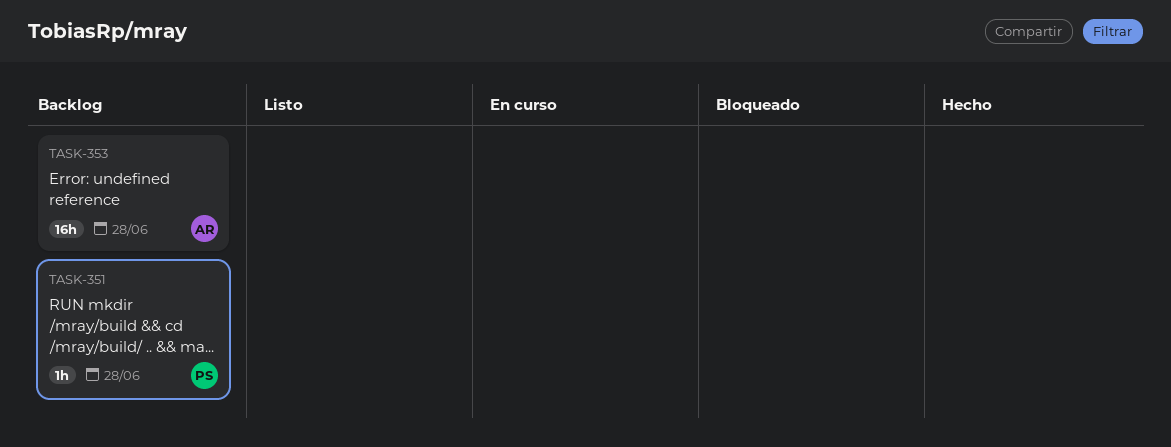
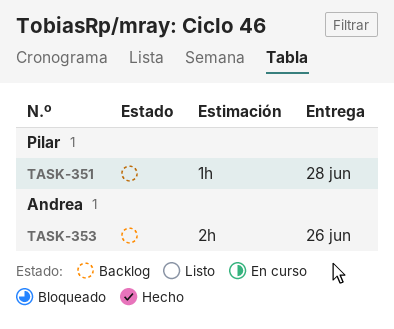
TASK-353, estimate: 16h -> 2h
TASK-353, due: Jun 28 -> Jun 26

